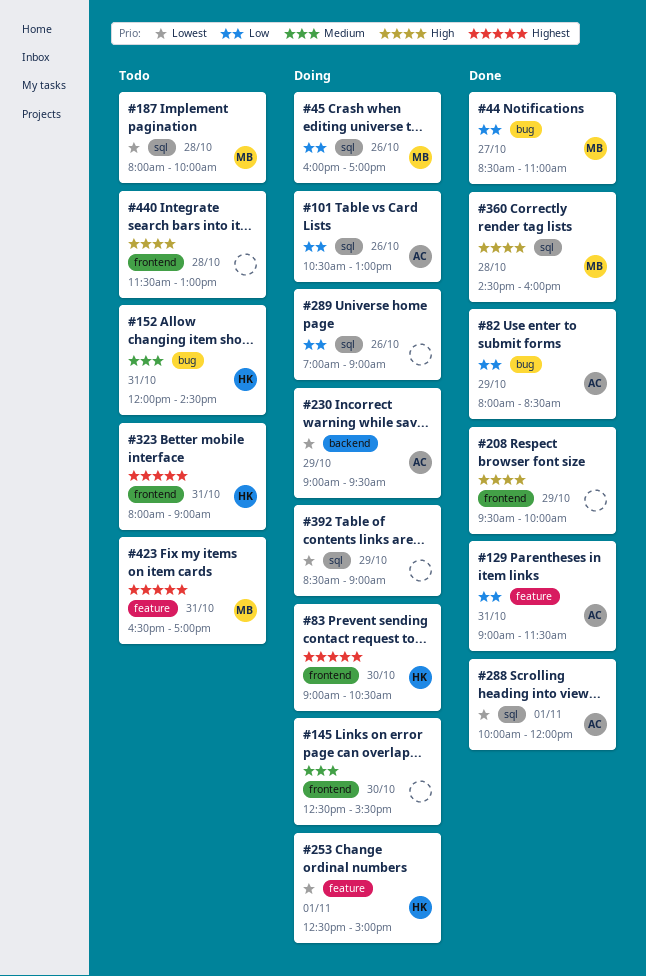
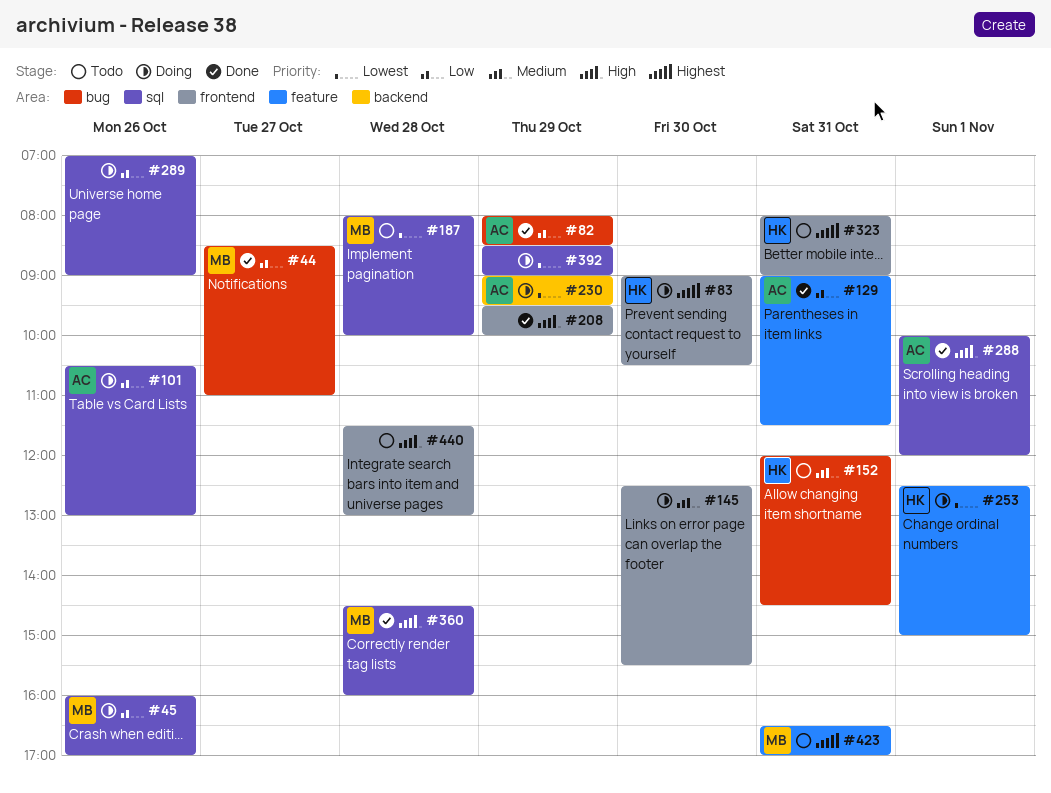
#288, priority: Lowest -> High

